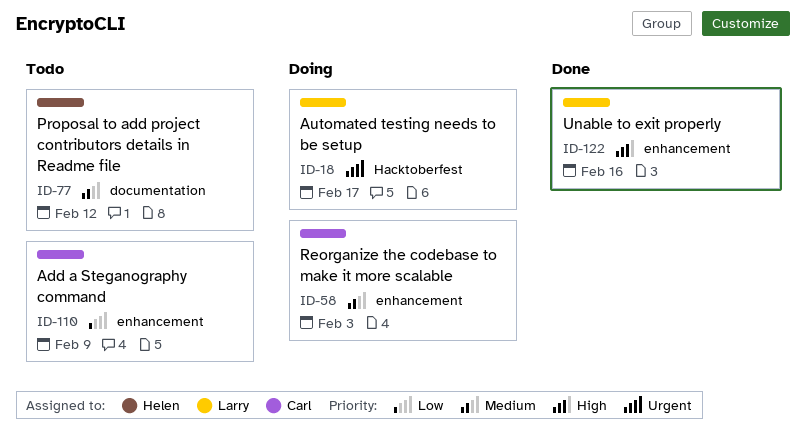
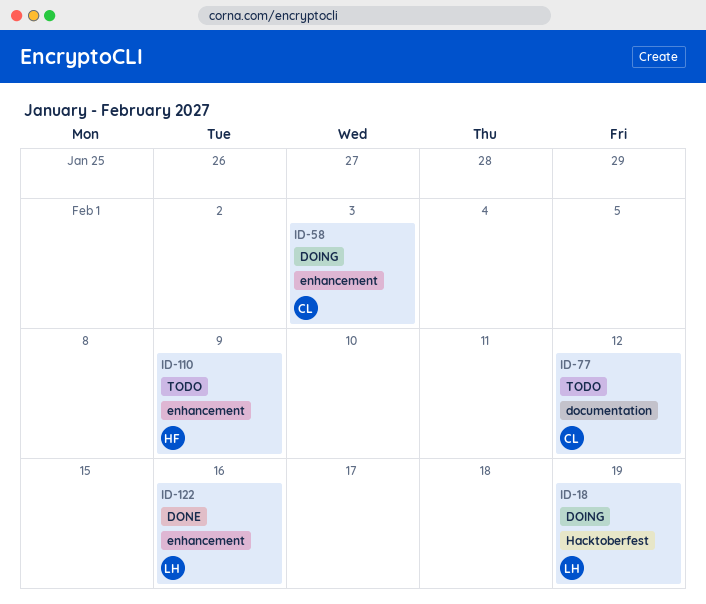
ID-18, due: Feb 17 -> Feb 19
ID-77, owner: Helen -> Carl
ID-110, owner: Carl -> Helen

